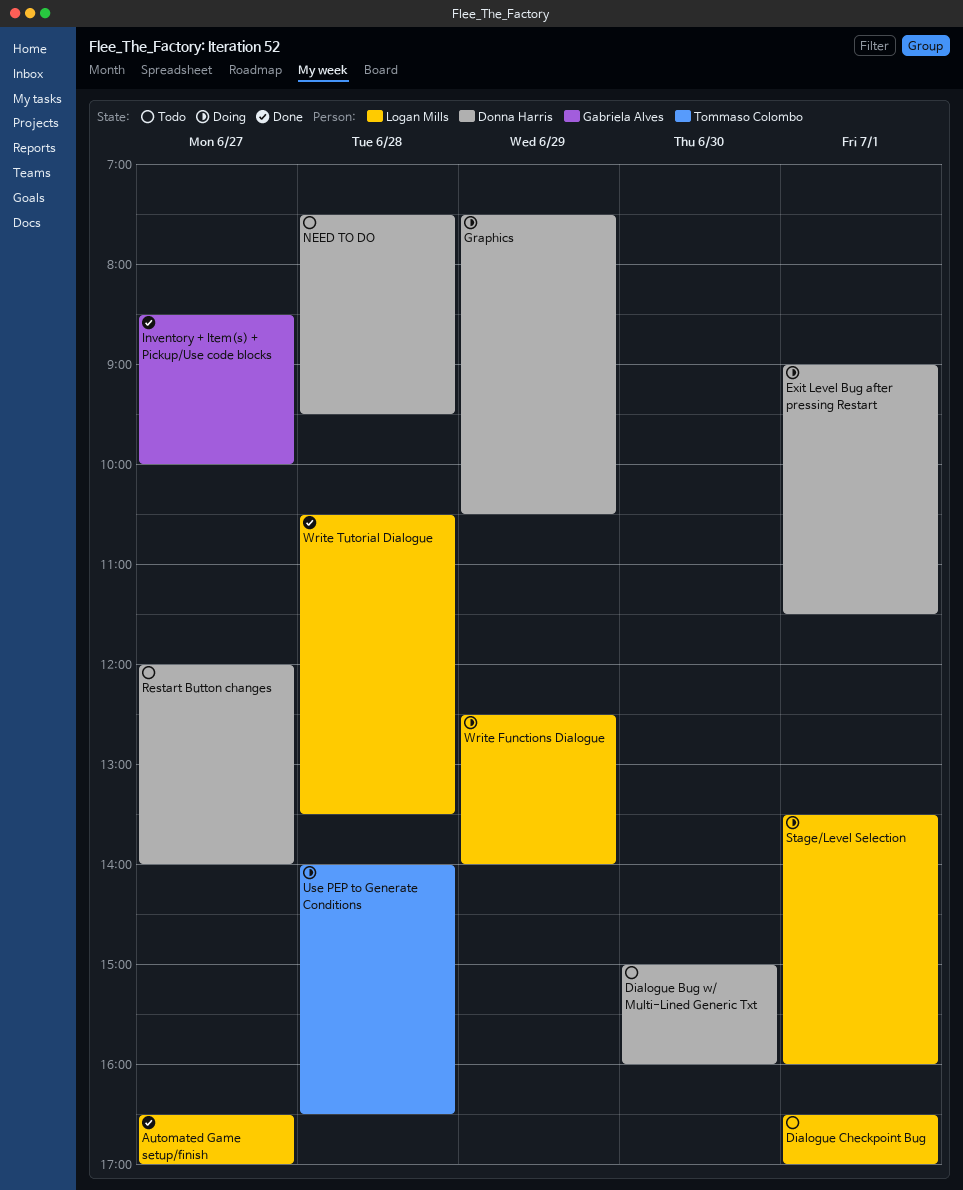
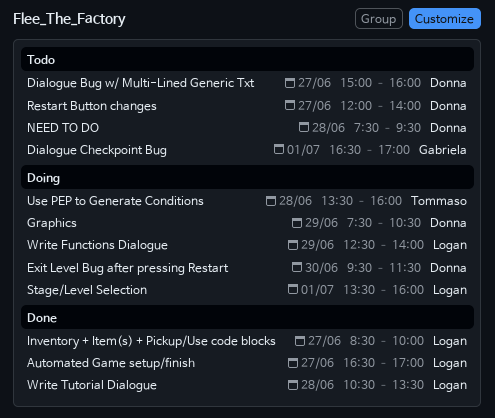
Dialogue Bug w/ Multi-Lined Generic Txt, day: Jun 30 -> Jun 27
Dialogue Checkpoint Bug, owner: Logan Mills -> Gabriela Alves
Exit Level Bug after pressing Restart, day: Jul 1 -> Jun 30
Exit Level Bug after pressing Restart, begins: 09:00 -> 09:30
Inventory + Item(s) + Pickup/Use code blocks, owner: Gabriela Alves -> Logan Mills
Use PEP to Generate Conditions, begins: 14:00 -> 13:30
Use PEP to Generate Conditions, ends: 16:30 -> 16:00

